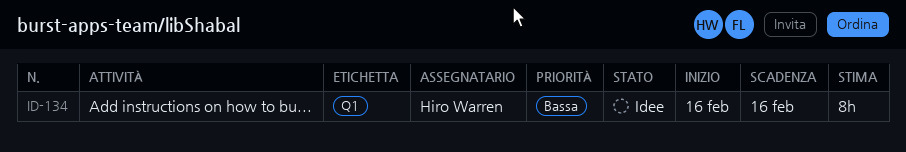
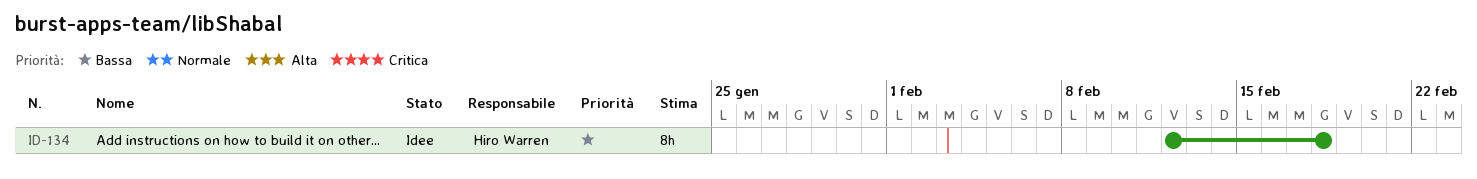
ID-134, start: Feb 16 -> Feb 12
ID-134, due: Feb 16 -> Feb 18

